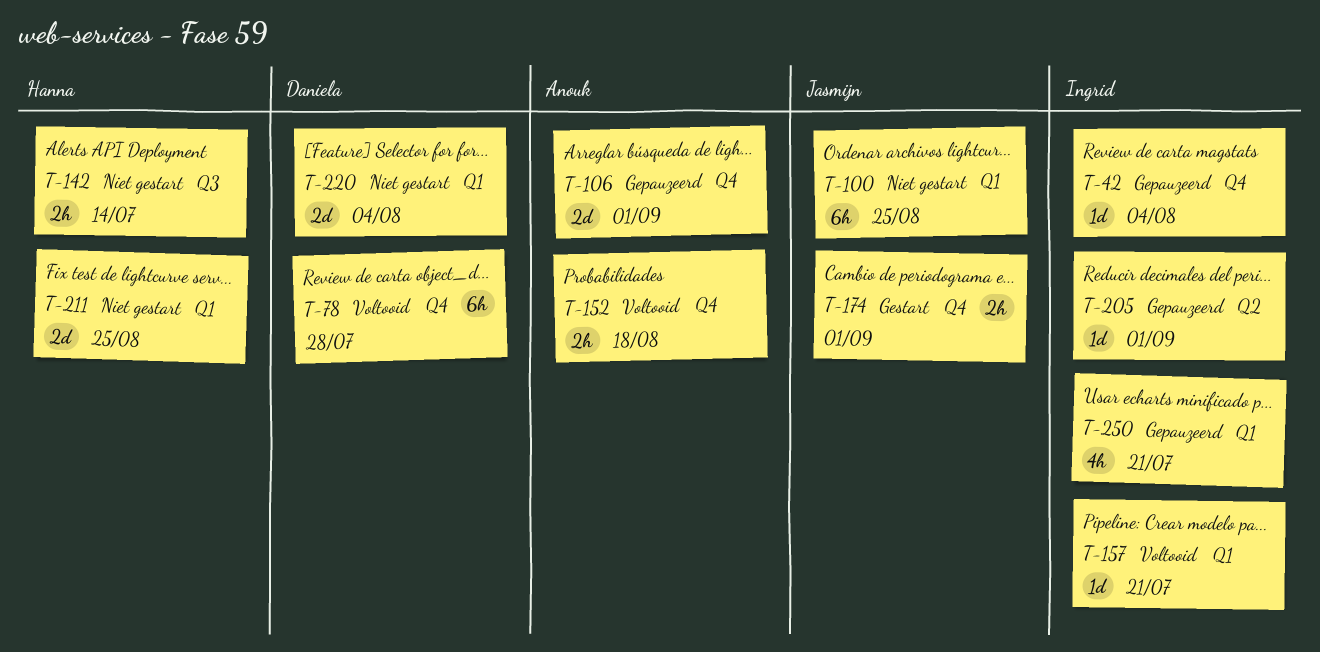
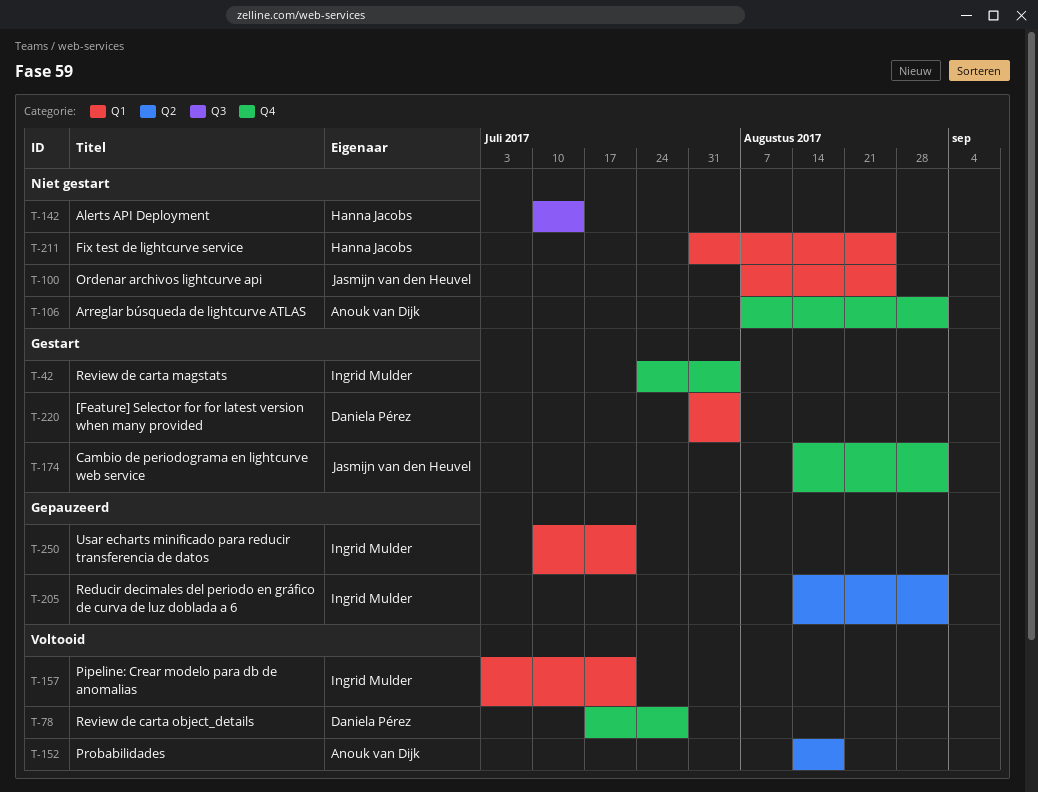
T-42, status: Gepauzeerd -> Gestart
T-106, status: Gepauzeerd -> Niet gestart
T-152, label: Q4 -> Q2
T-220, status: Niet gestart -> Gestart

